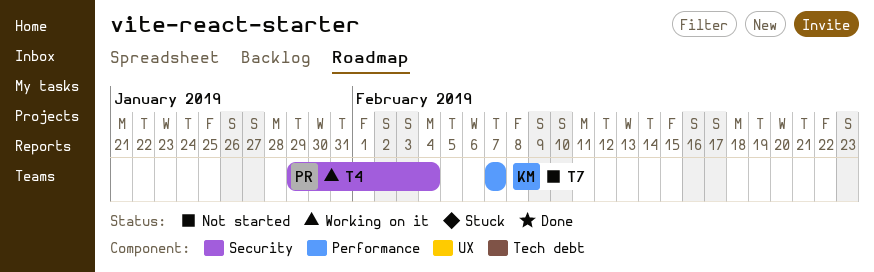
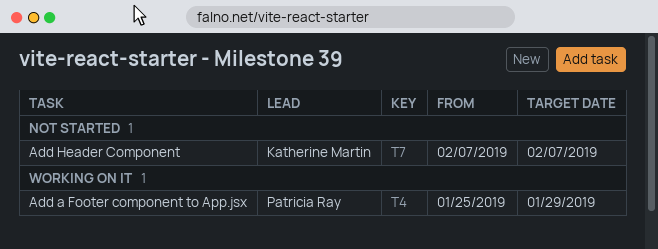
T4, start: Jan 29 -> Jan 25
T4, due: Feb 4 -> Jan 29

